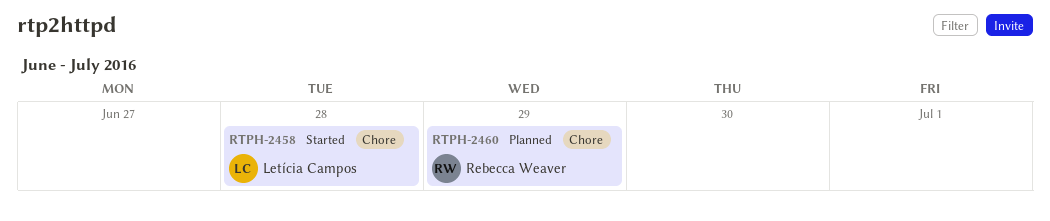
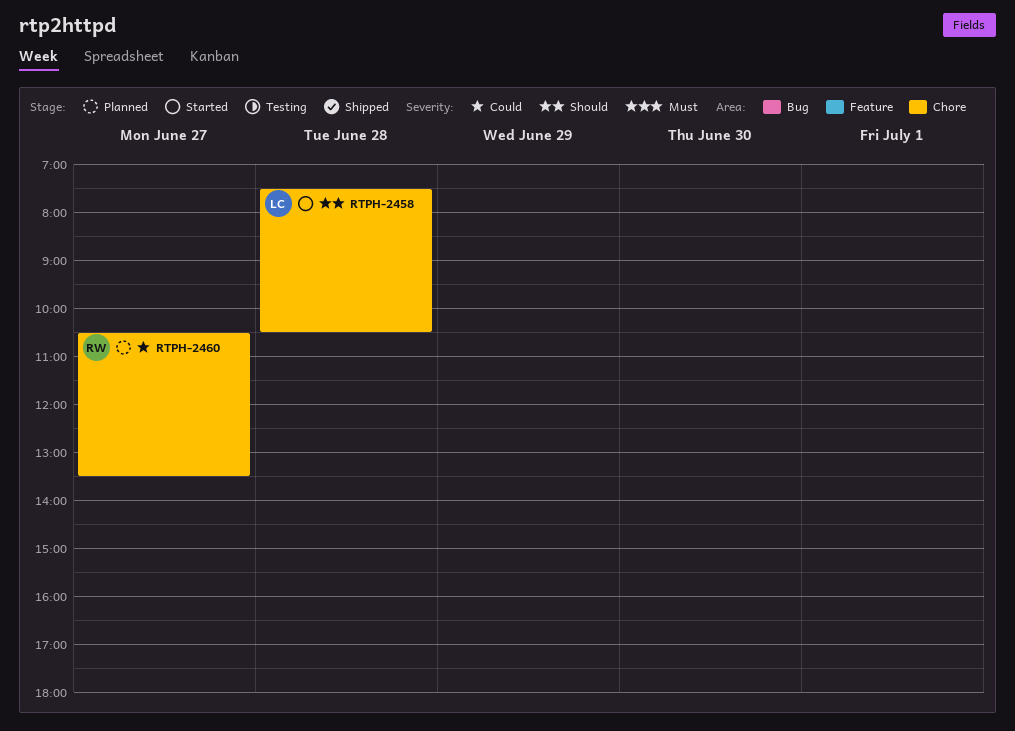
RTPH-2460, day: Jun 29 -> Jun 27

